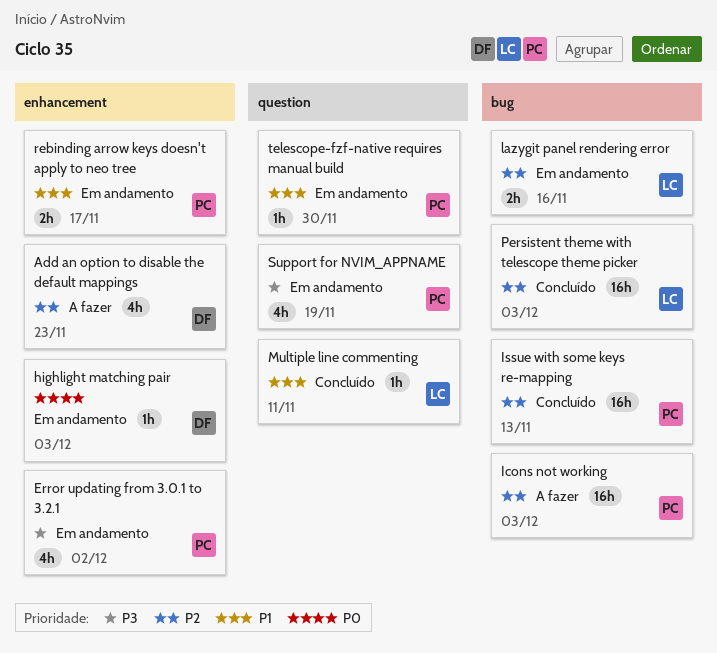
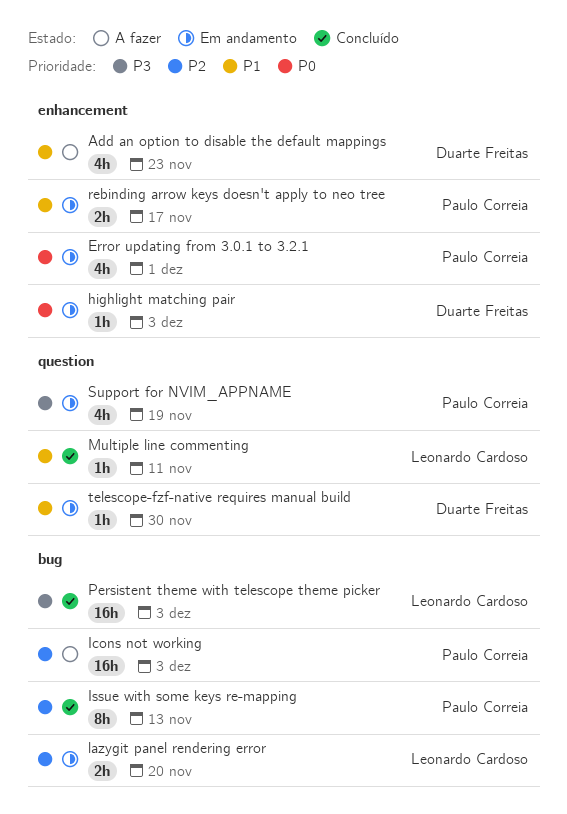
Add an option to disable the default mappings, priority: P2 -> P1
Error updating from 3.0.1 to 3.2.1, priority: P3 -> P0
Error updating from 3.0.1 to 3.2.1, due: Dec 2 -> Dec 1
Issue with some keys re-mapping, estimate: 16h -> 8h
lazygit panel rendering error, due: Nov 16 -> Nov 20
Persistent theme with telescope theme picker, priority: P2 -> P3
telescope-fzf-native requires manual build, owner: Paulo Correia -> Duarte Freitas

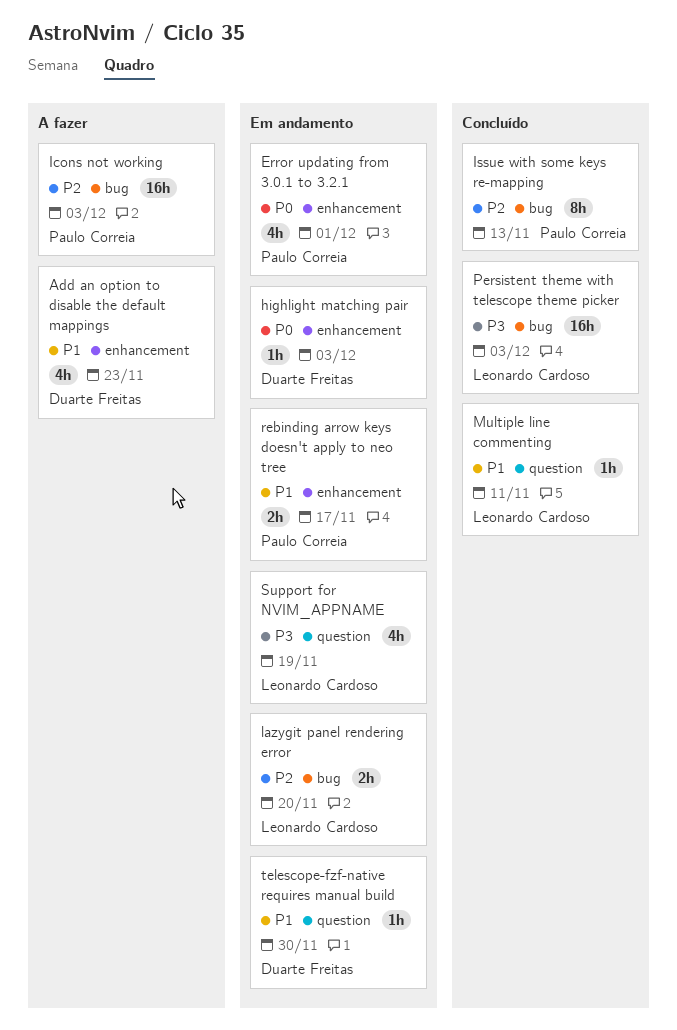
Support for NVIM_APPNAME, owner: Paulo Correia -> Leonardo Cardoso

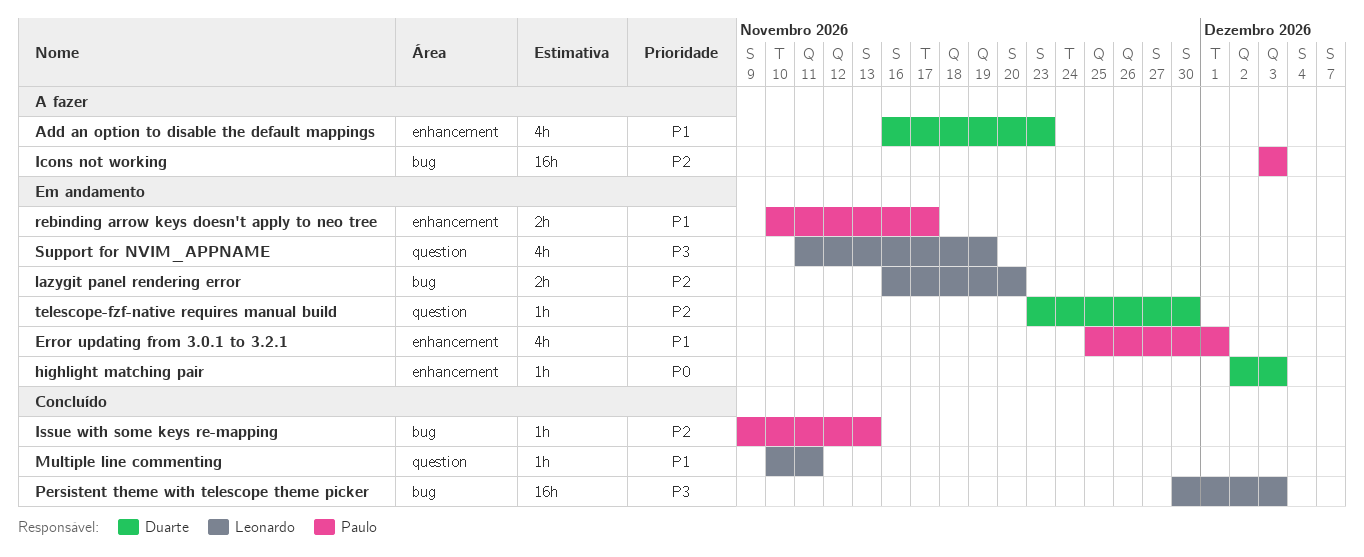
Error updating from 3.0.1 to 3.2.1, priority: P0 -> P1
Issue with some keys re-mapping, estimate: 8h -> 1h
telescope-fzf-native requires manual build, priority: P1 -> P2

